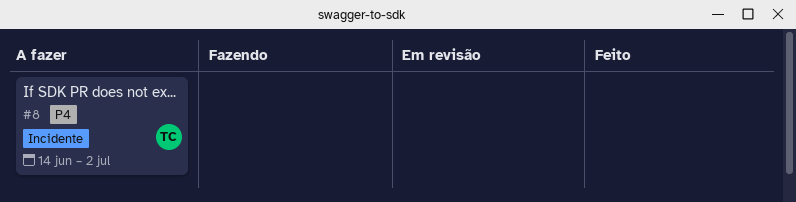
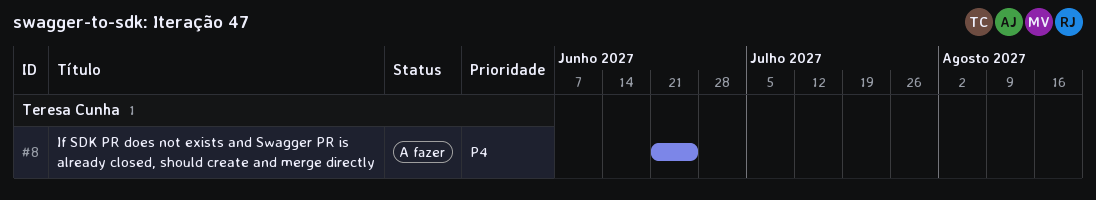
#8, start: Jun 14 -> Jun 21
#8, due: Jul 2 -> Jun 25

